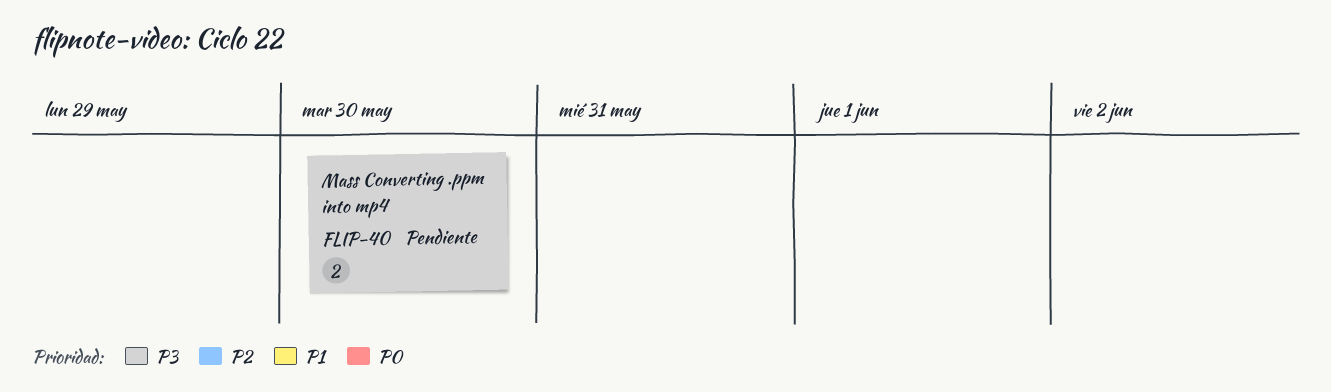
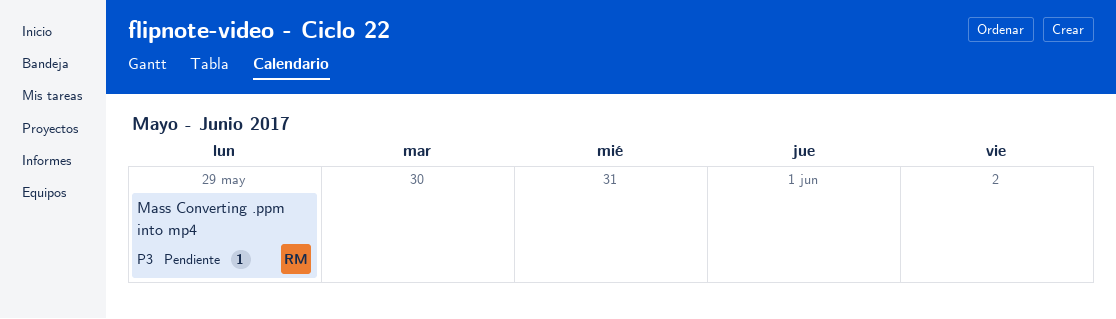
Mass Converting .ppm into mp4, estimate: 2 -> 1
Mass Converting .ppm into mp4, due: May 30 -> May 29

